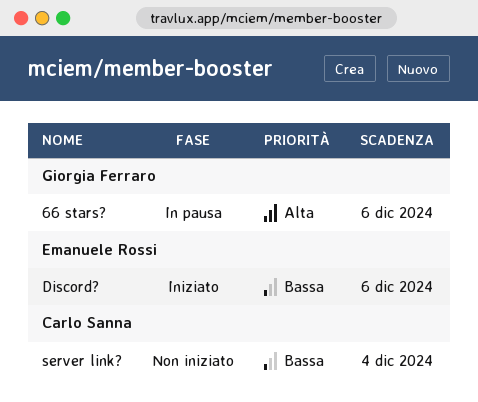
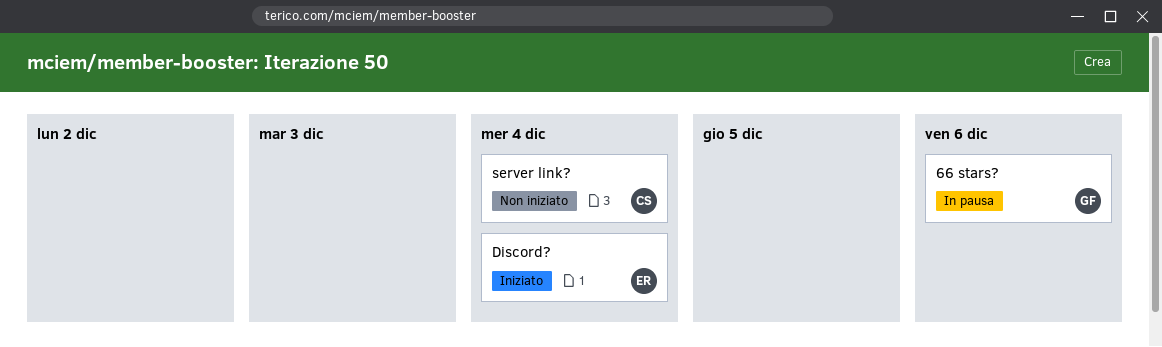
Discord?, due: Dec 6 -> Dec 4

